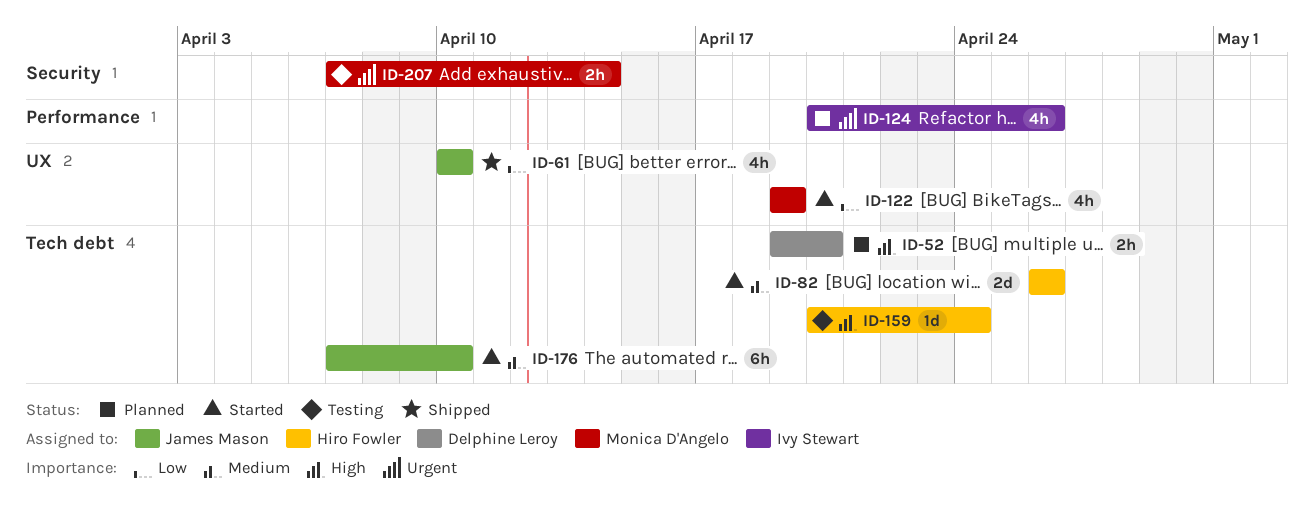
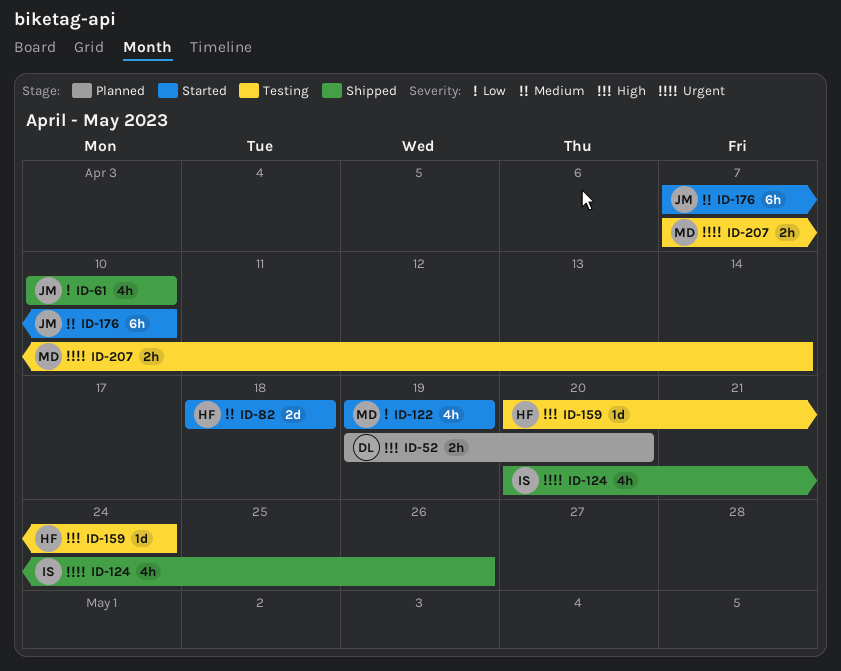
ID-82, start: Apr 26 -> Apr 18
ID-82, due: Apr 26 -> Apr 18
ID-124, status: Planned -> Shipped

